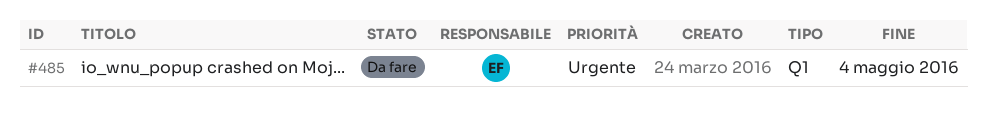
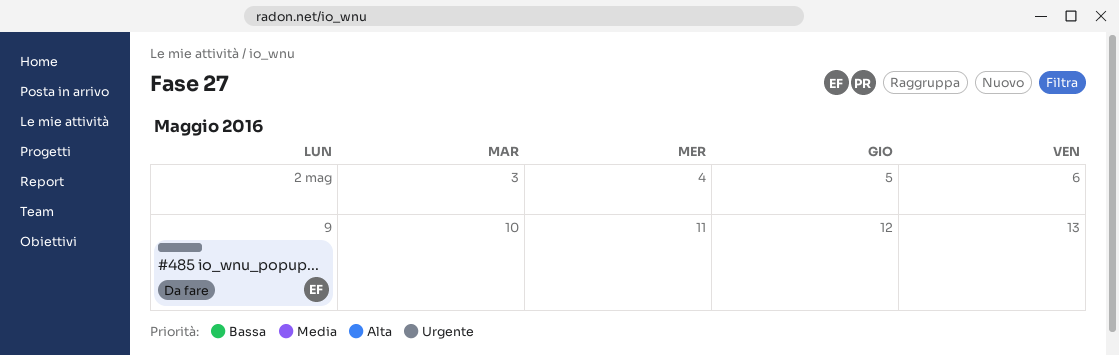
#485, due: May 4 -> May 9

